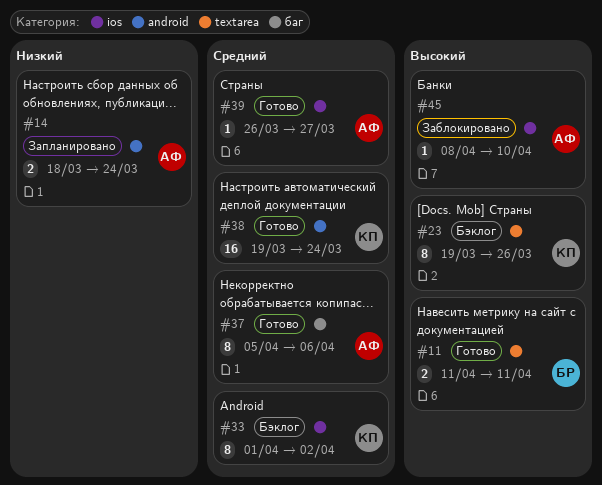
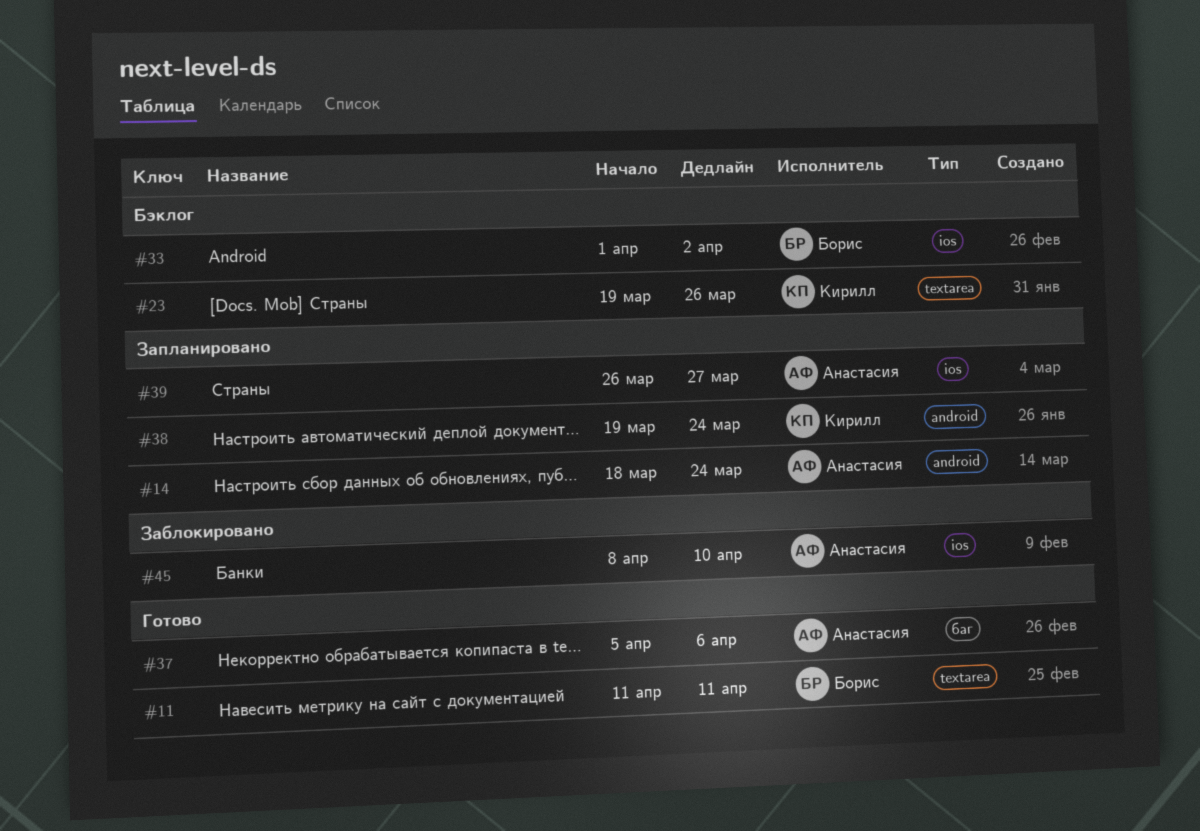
#33, owner: Кирилл -> Борис
#38, status: Готово -> Запланировано
#39, status: Готово -> Запланировано

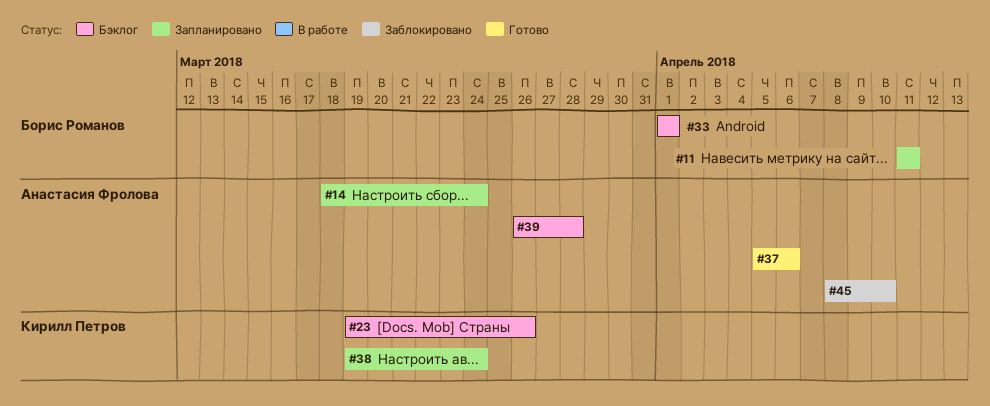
#11, status: Готово -> Запланировано
#33, due: Apr 2 -> Apr 1
#39, status: Запланировано -> Бэклог
#39, due: Mar 27 -> Mar 28

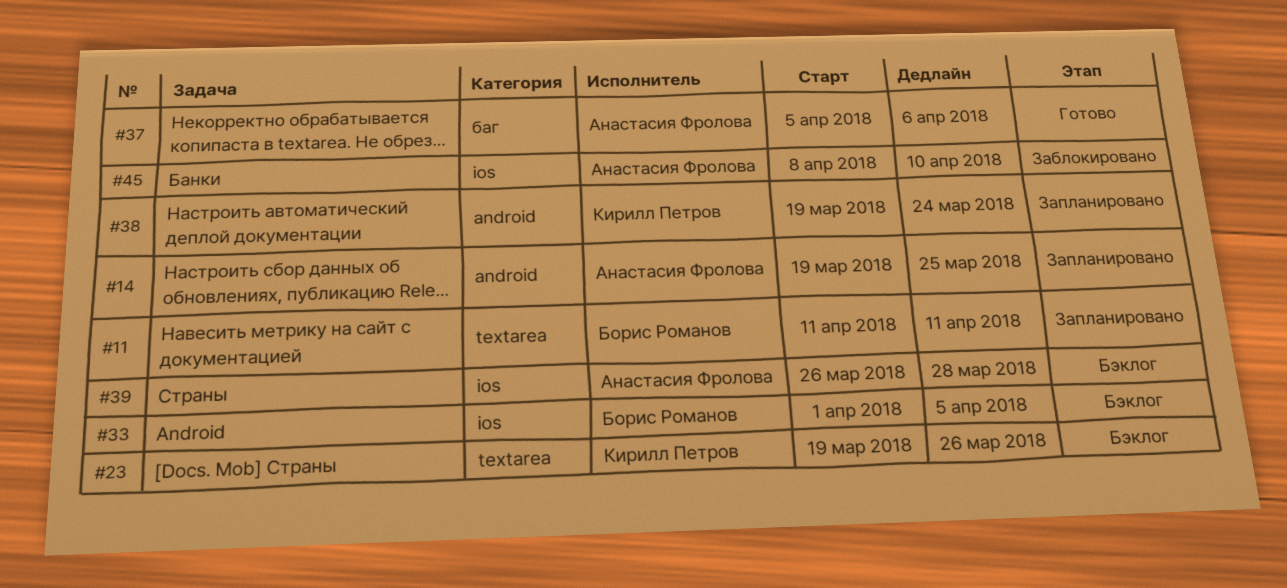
#14, start: Mar 18 -> Mar 19
#14, due: Mar 24 -> Mar 25
#33, due: Apr 1 -> Apr 5

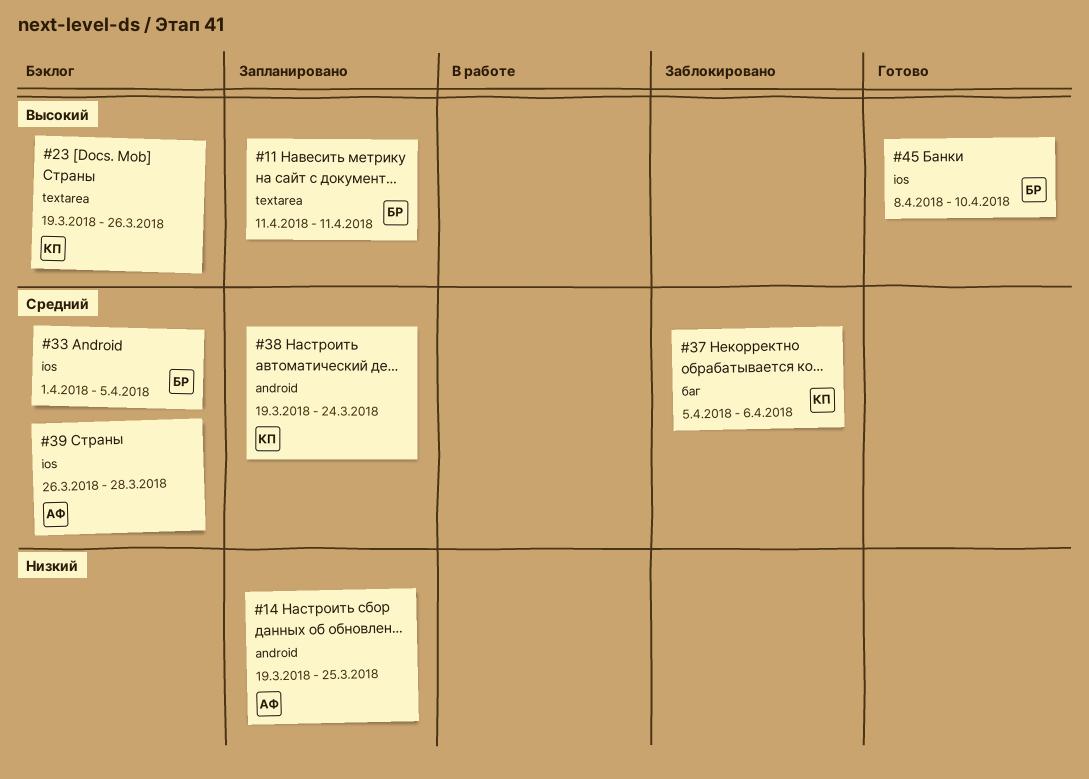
#37, status: Готово -> Заблокировано
#37, owner: Анастасия Фролова -> Кирилл Петров
#45, status: Заблокировано -> Готово
#45, owner: Анастасия Фролова -> Борис Романов

